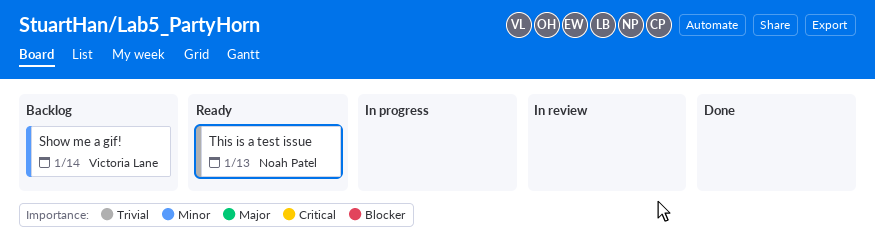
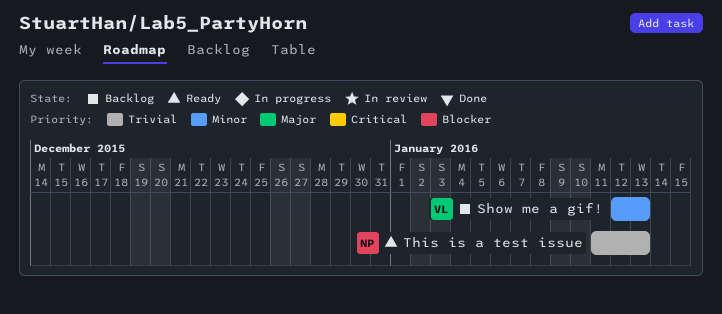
Show me a gif!, due: Jan 14 -> Jan 13

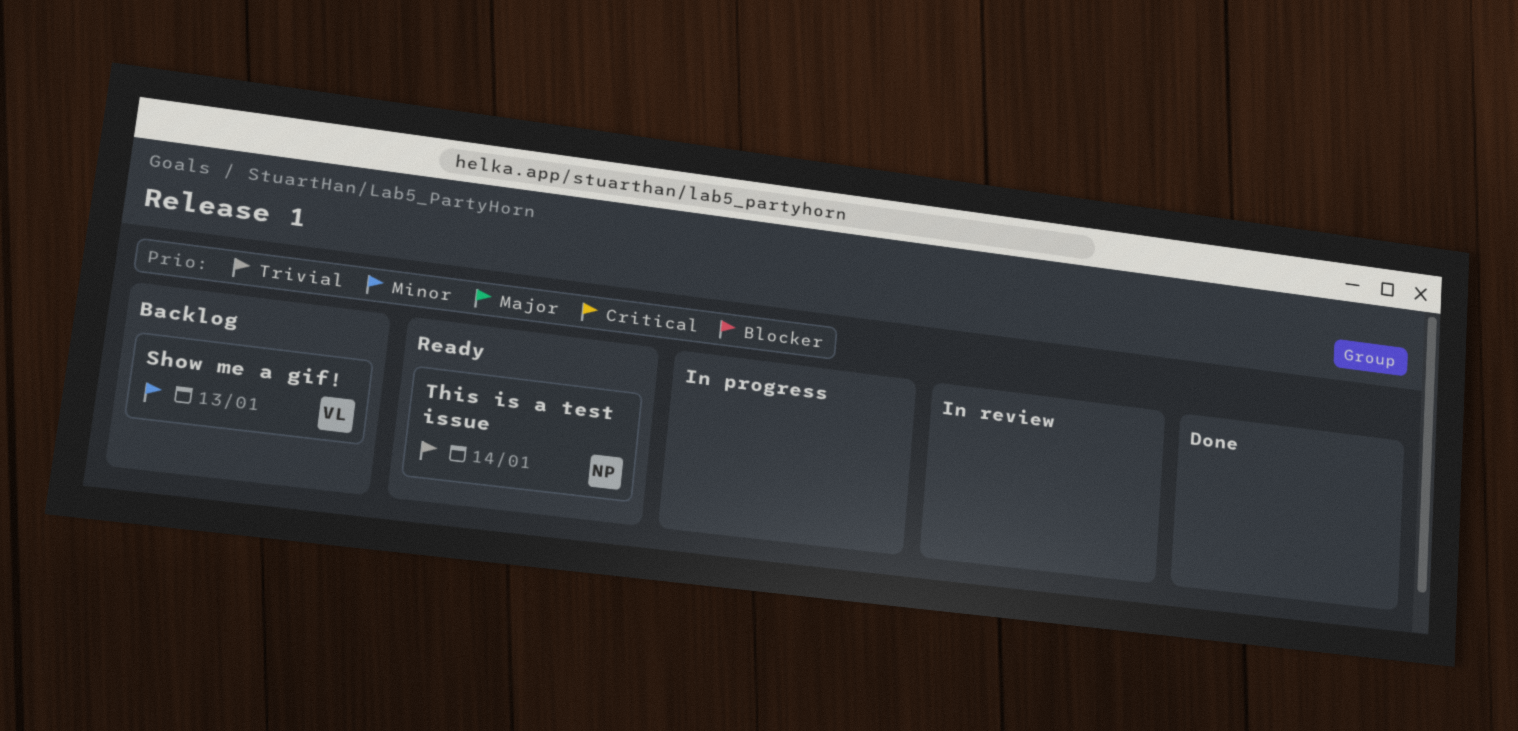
This is a test issue, due: Jan 13 -> Jan 14

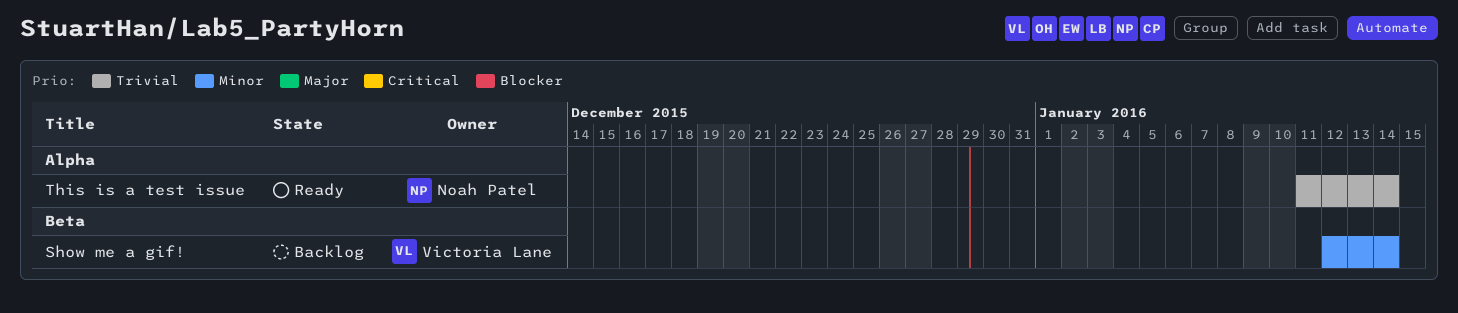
Show me a gif!, due: Jan 13 -> Jan 14

